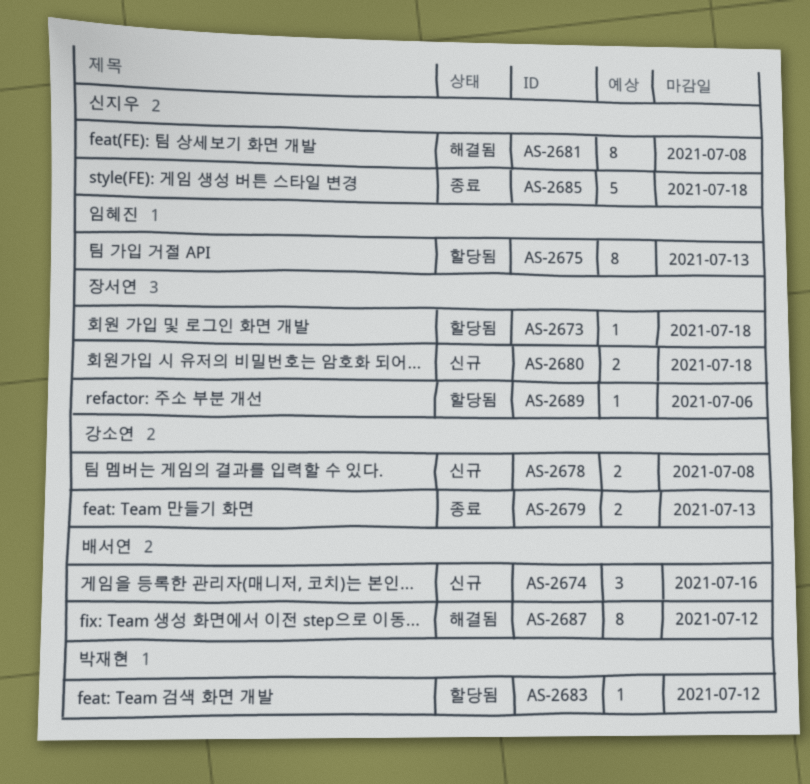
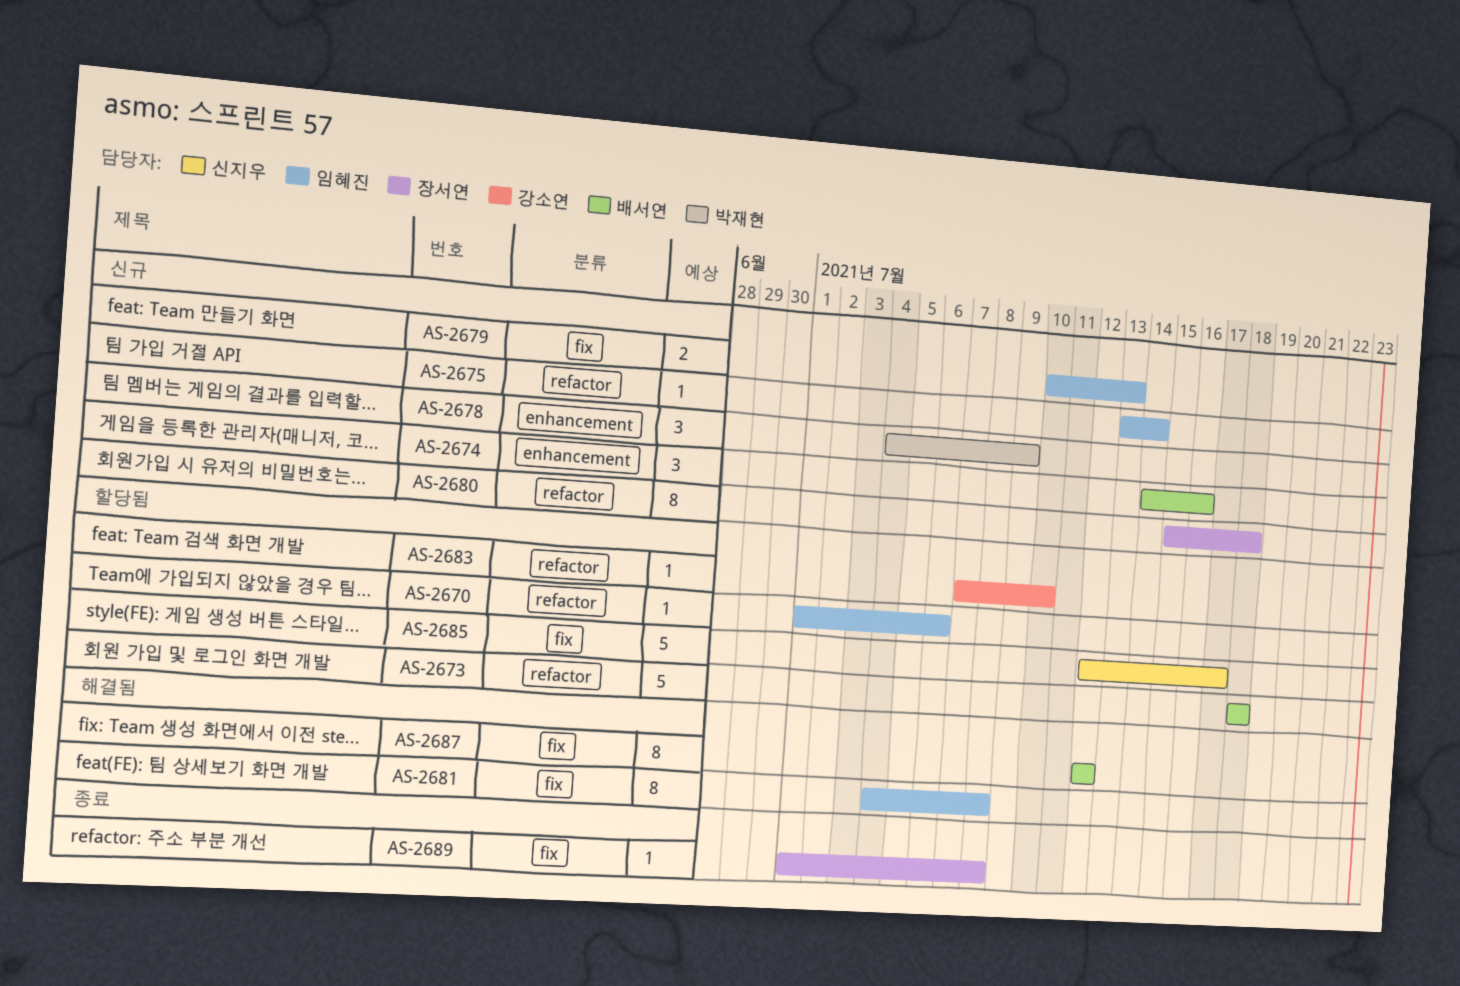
AS-2670: none -> present
AS-2673, owner: 장서연 -> 배서연
AS-2673, estimate: 1 -> 5
AS-2675, status: 할당됨 -> 신규
AS-2675, estimate: 8 -> 1
AS-2675, due: Jul 13 -> Jul 14
AS-2678, owner: 강소연 -> 박재현
AS-2678, estimate: 2 -> 3
AS-2678, due: Jul 8 -> Jul 9
AS-2679, status: 종료 -> 신규
AS-2679, owner: 강소연 -> 임혜진
AS-2680, estimate: 2 -> 8
AS-2681, owner: 신지우 -> 임혜진
AS-2683, owner: 박재현 -> 강소연
AS-2683, due: Jul 12 -> Jul 10
AS-2685, status: 종료 -> 할당됨
AS-2685, due: Jul 18 -> Jul 17
AS-2689, status: 할당됨 -> 종료
AS-2689, due: Jul 6 -> Jul 8

